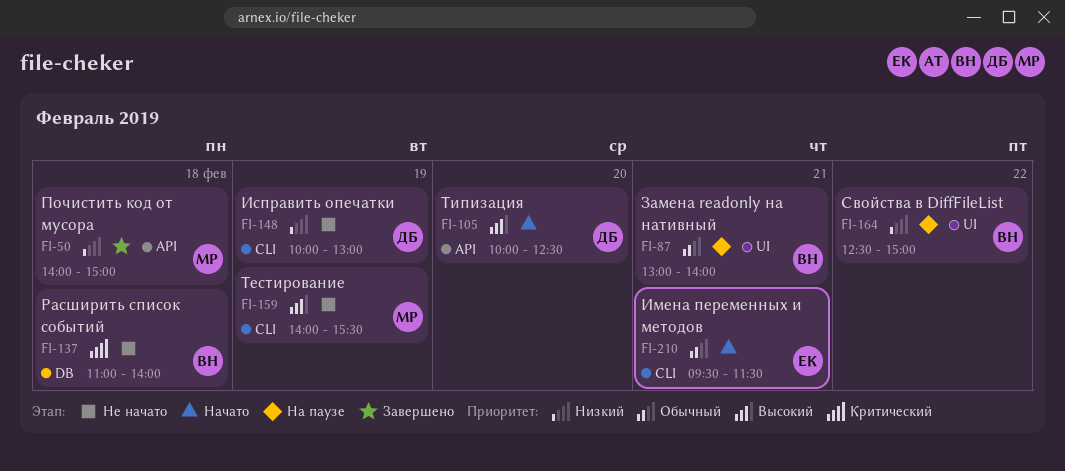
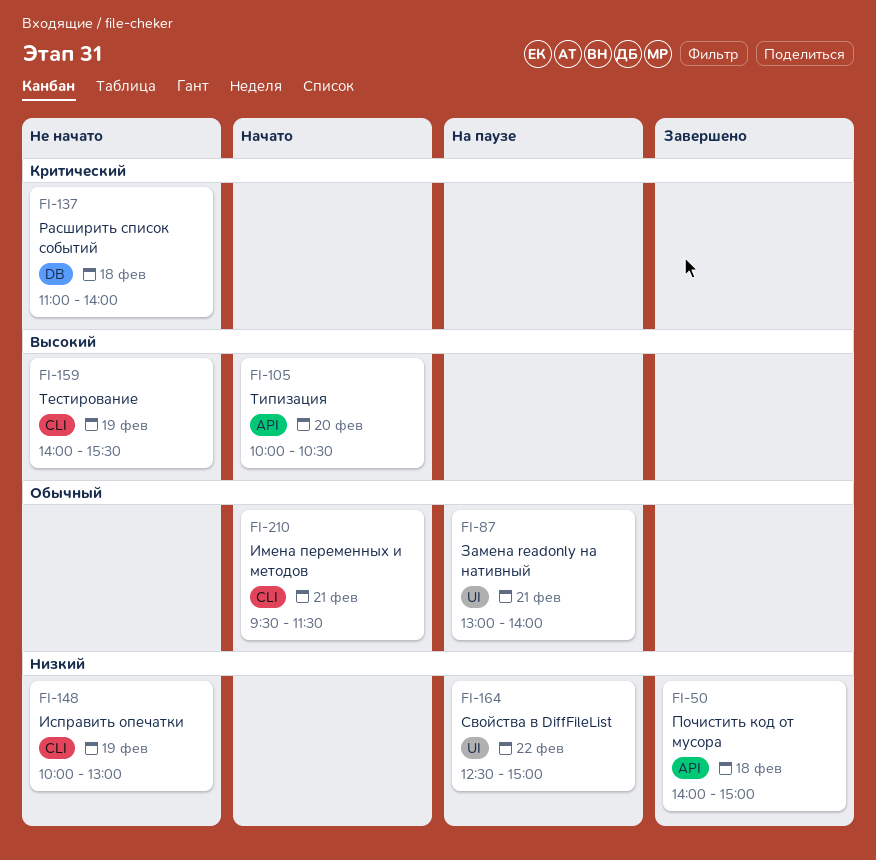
FI-105, ends: 12:30 -> 10:30

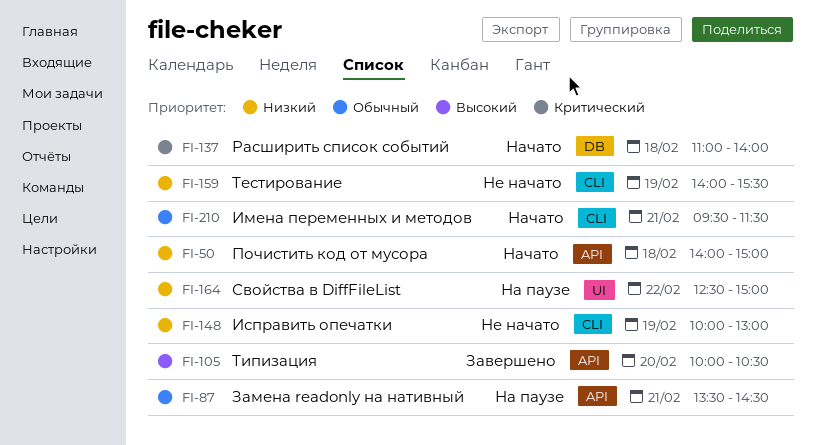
FI-50, status: Завершено -> Начато
FI-87, label: UI -> API
FI-87, begins: 13:00 -> 13:30
FI-87, ends: 14:00 -> 14:30
FI-105, status: Начато -> Завершено
FI-137, status: Не начато -> Начато
FI-159, priority: Высокий -> Низкий

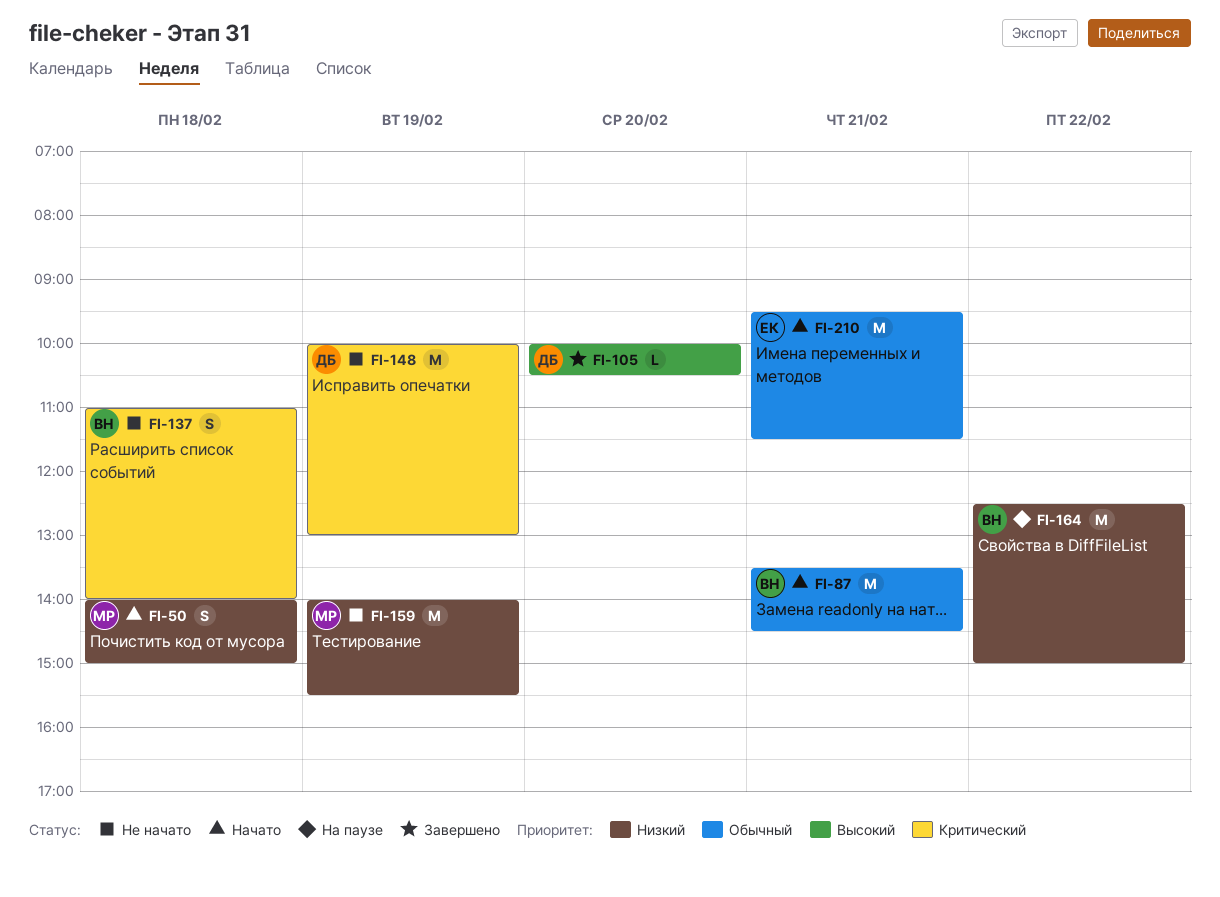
FI-87, status: На паузе -> Начато
FI-137, status: Начато -> Не начато
FI-148, priority: Низкий -> Критический

